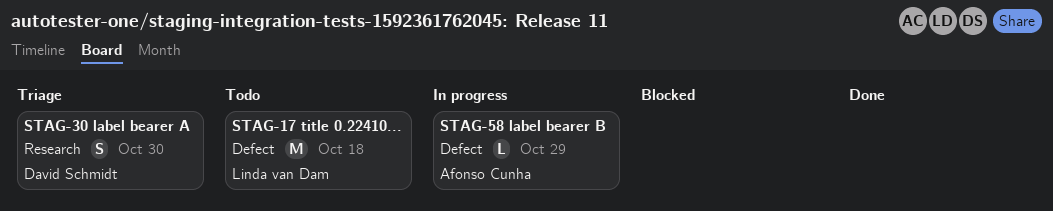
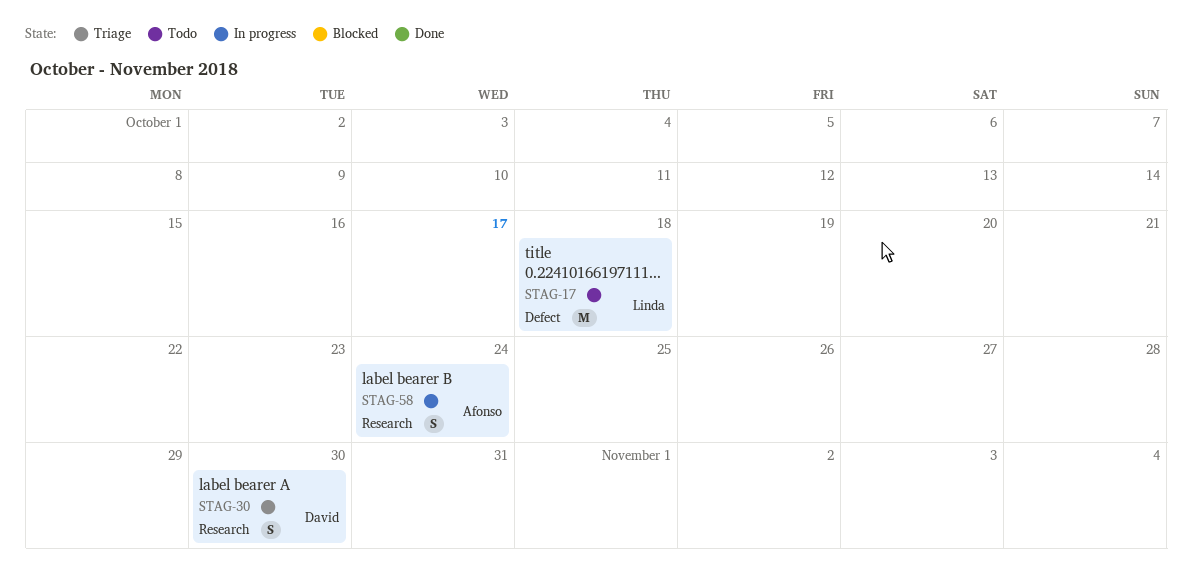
STAG-58, label: Defect -> Research
STAG-58, estimate: L -> S
STAG-58, due: Oct 29 -> Oct 24

